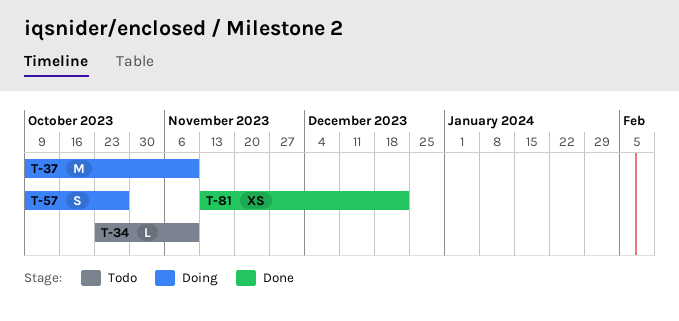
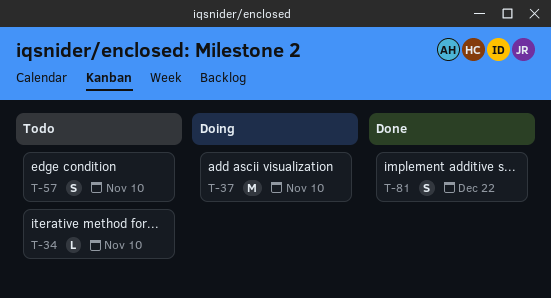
T-57, status: Doing -> Todo
T-57, due: Oct 27 -> Nov 10
T-81, estimate: XS -> S

